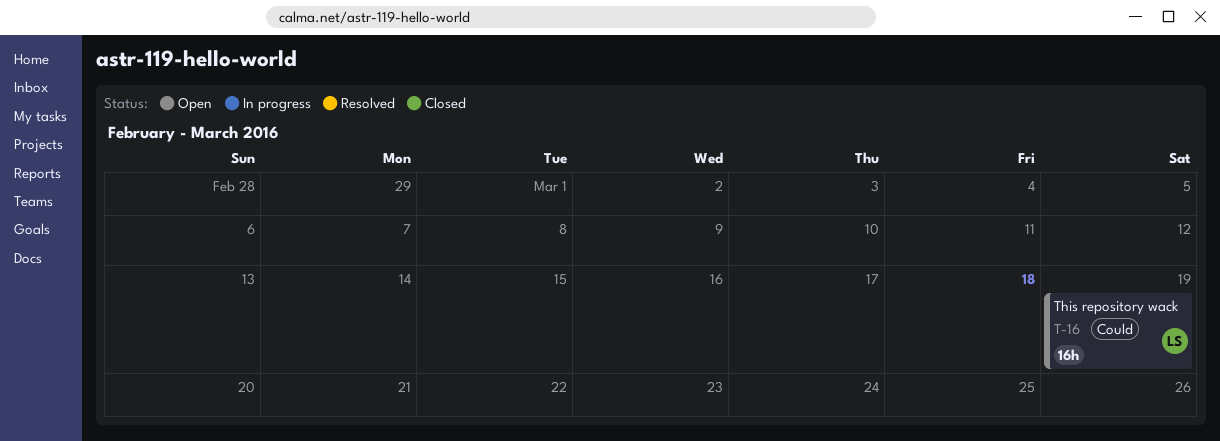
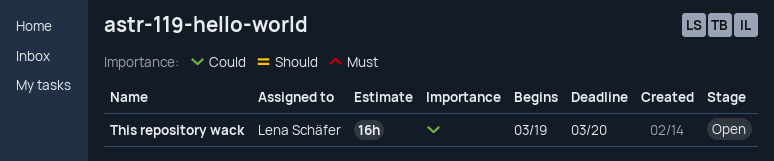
This repository wack, due: Mar 19 -> Mar 20

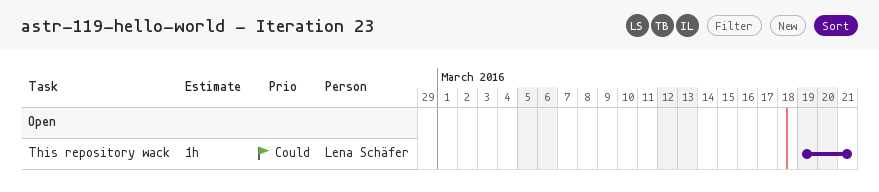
This repository wack, estimate: 16h -> 1h
This repository wack, due: Mar 20 -> Mar 21

